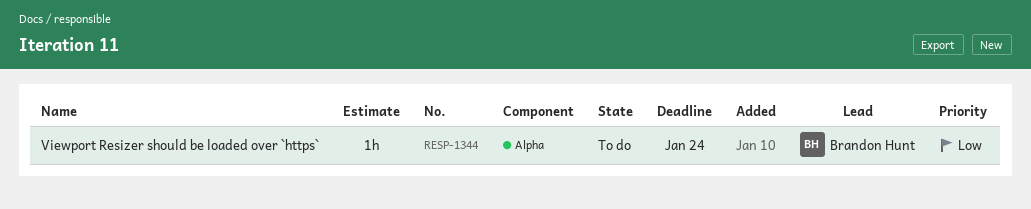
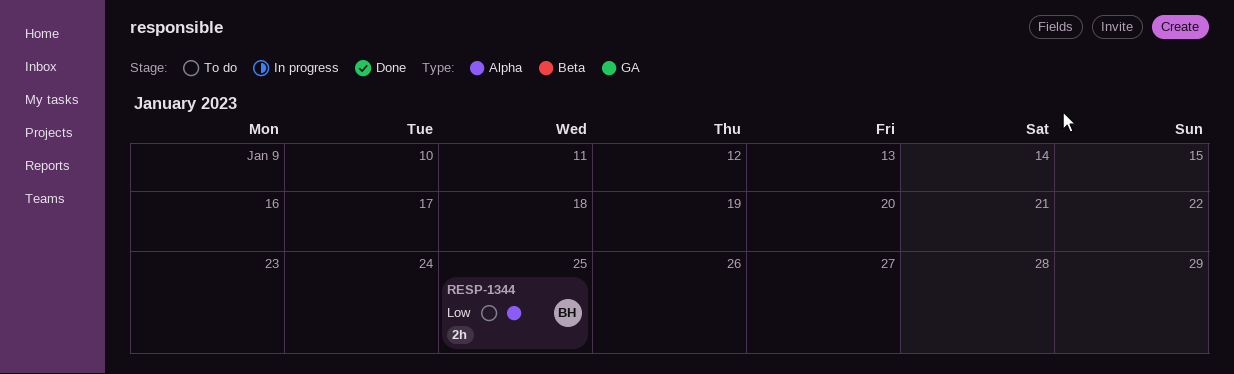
RESP-1344, estimate: 1h -> 2h
RESP-1344, due: Jan 24 -> Jan 25

